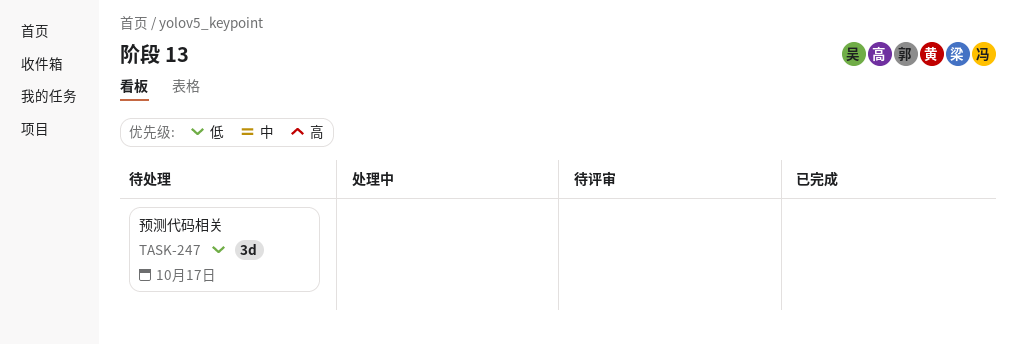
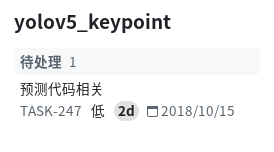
TASK-247, estimate: 3d -> 2d
TASK-247, due: Oct 17 -> Oct 15

